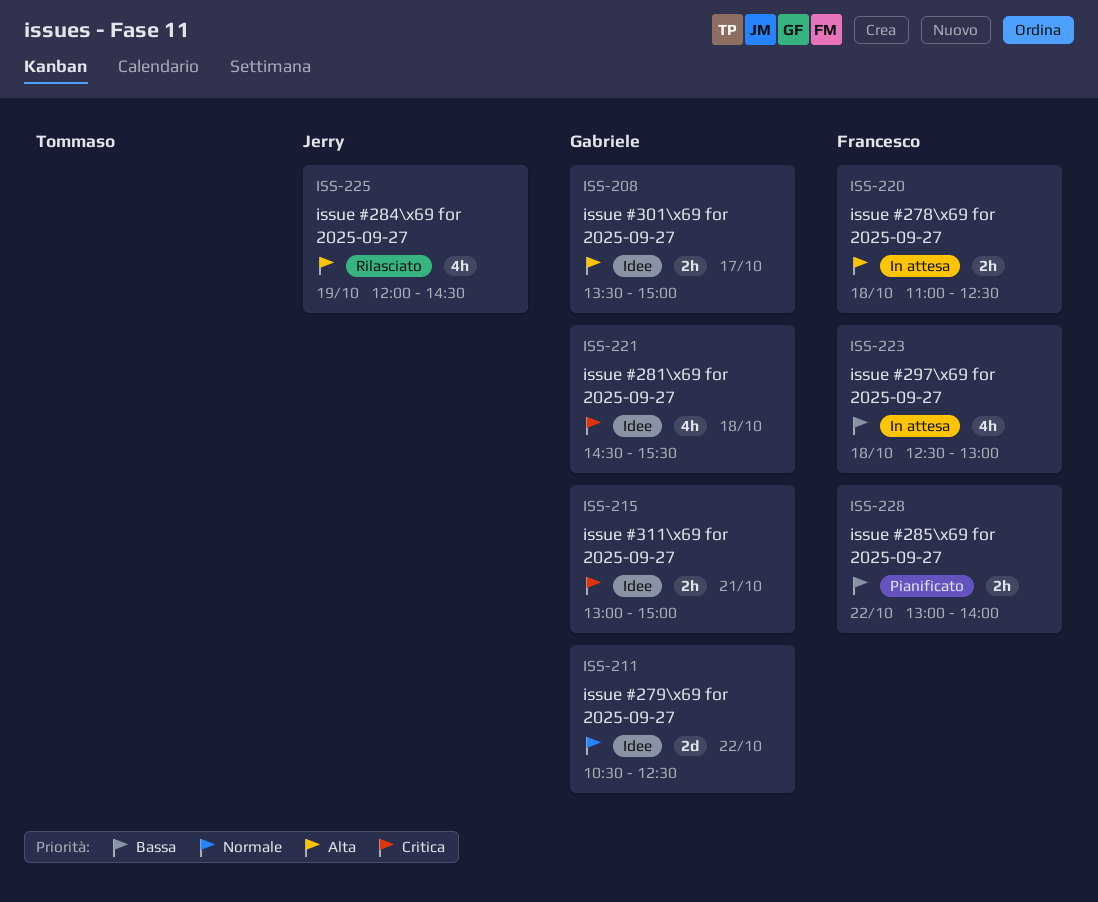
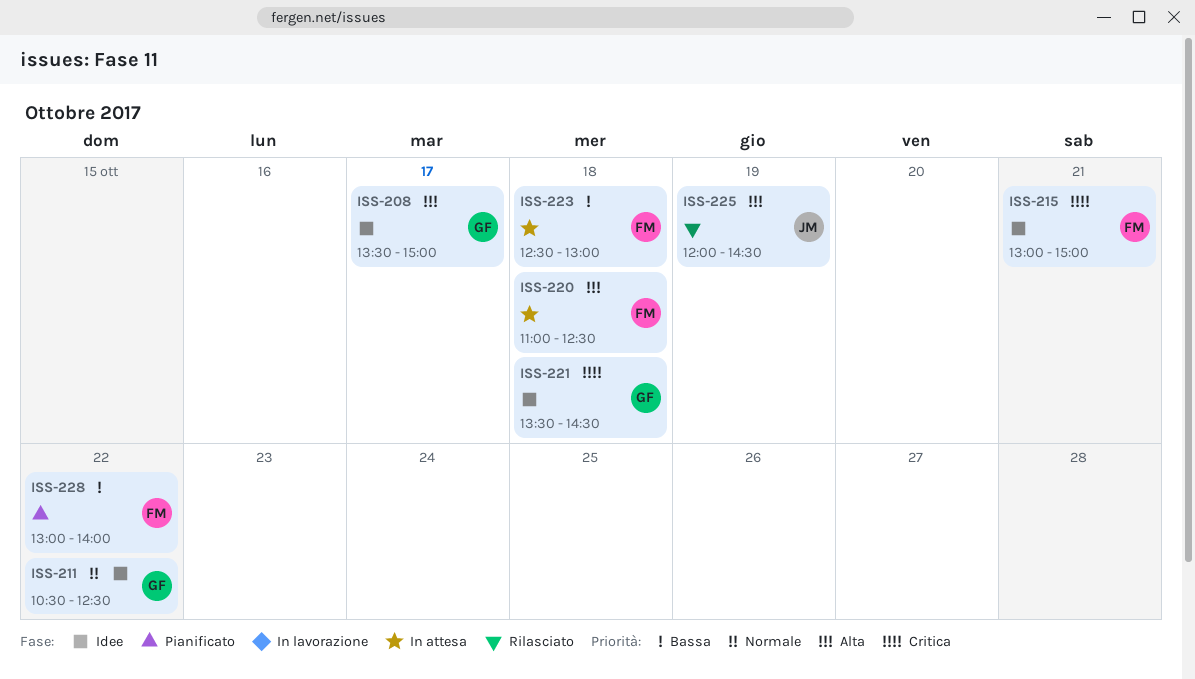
ISS-215, owner: Gabriele -> Francesco
ISS-221, begins: 14:30 -> 13:30
ISS-221, ends: 15:30 -> 14:30

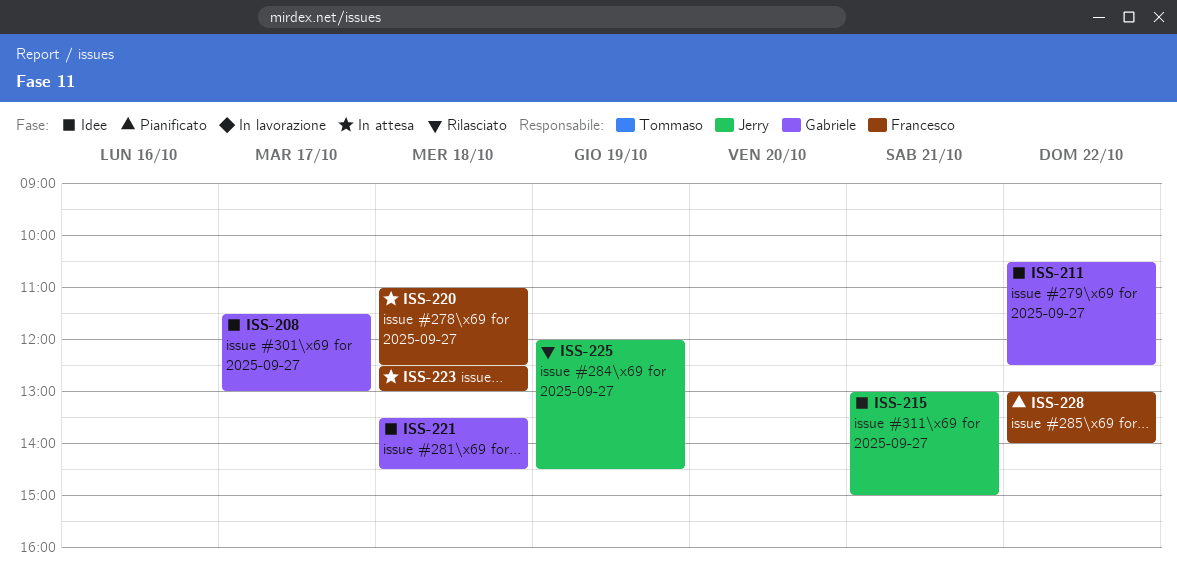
ISS-208, begins: 13:30 -> 11:30
ISS-208, ends: 15:00 -> 13:00
ISS-215, owner: Francesco -> Jerry

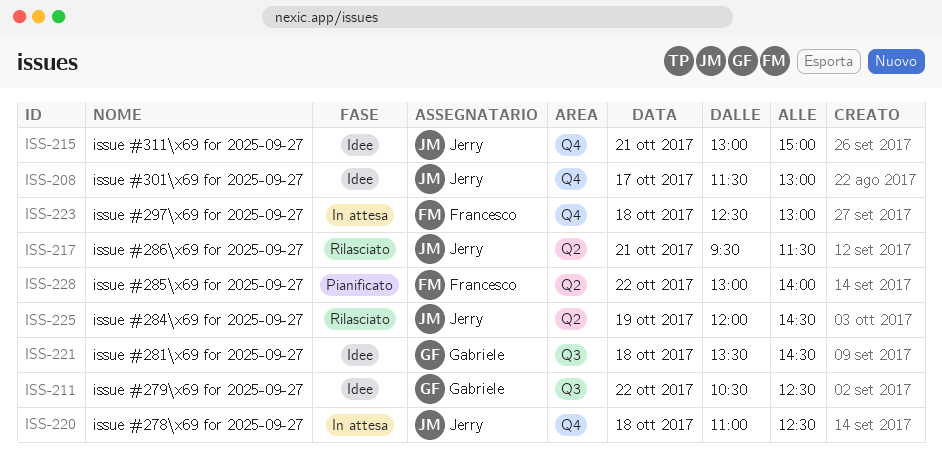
ISS-208, owner: Gabriele -> Jerry
ISS-217: none -> present
ISS-220, owner: Francesco -> Jerry

